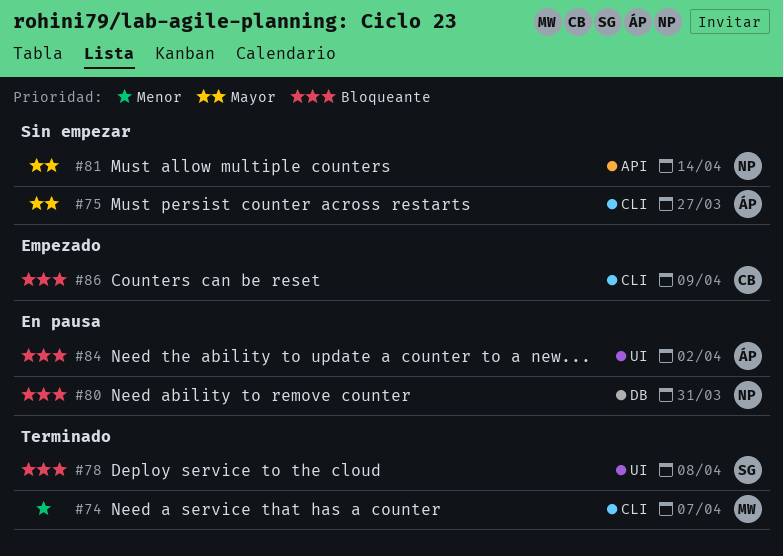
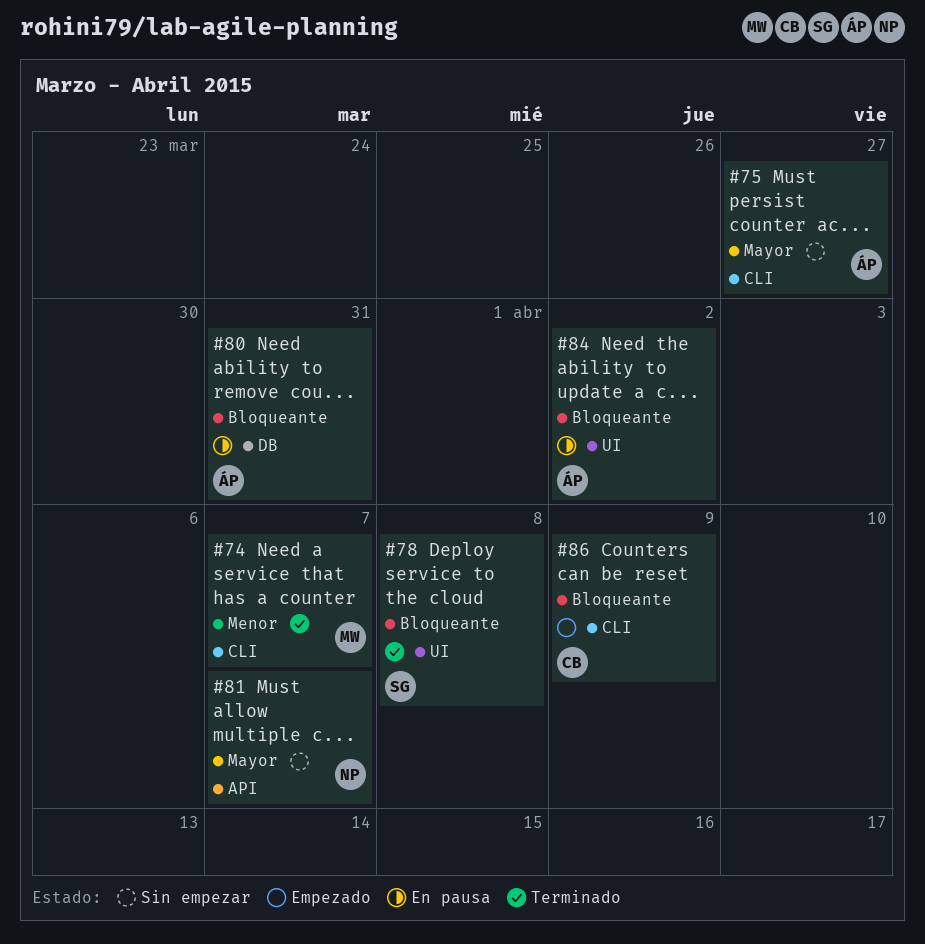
#80, owner: NP -> ÁP
#81, due: Apr 14 -> Apr 7

